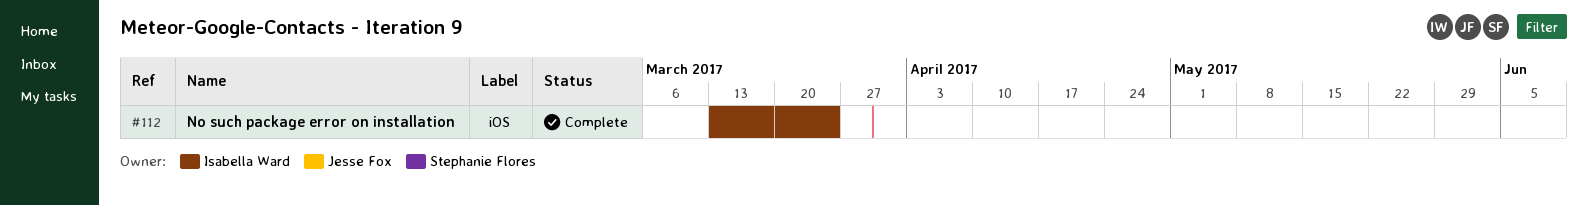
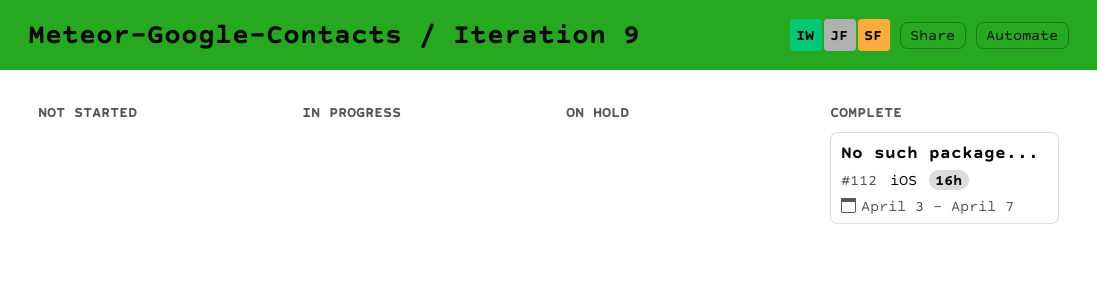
#112, start: Mar 13 -> Apr 3
#112, due: Mar 24 -> Apr 7

